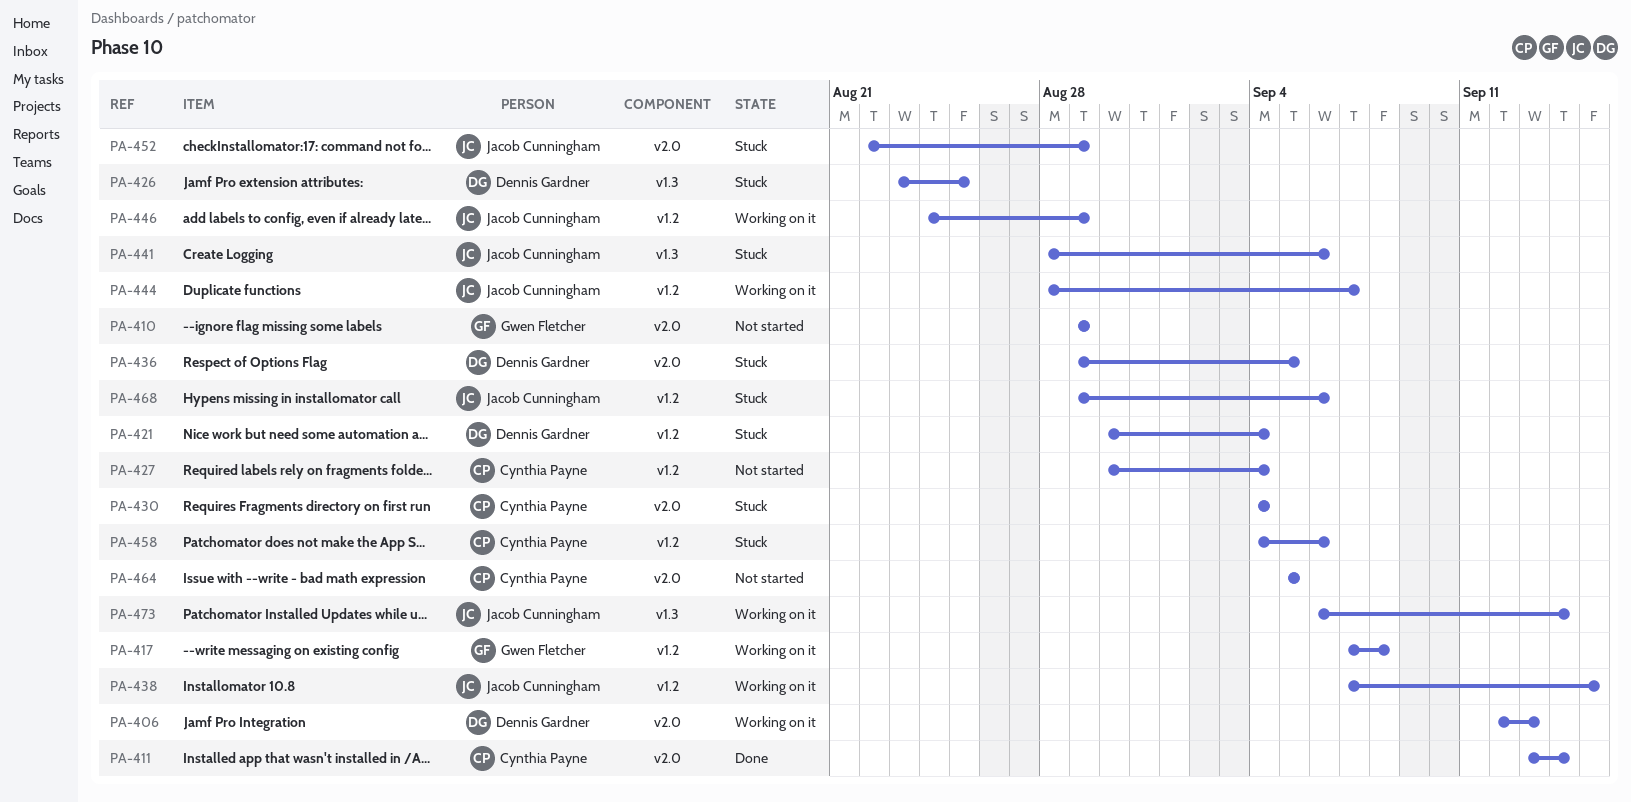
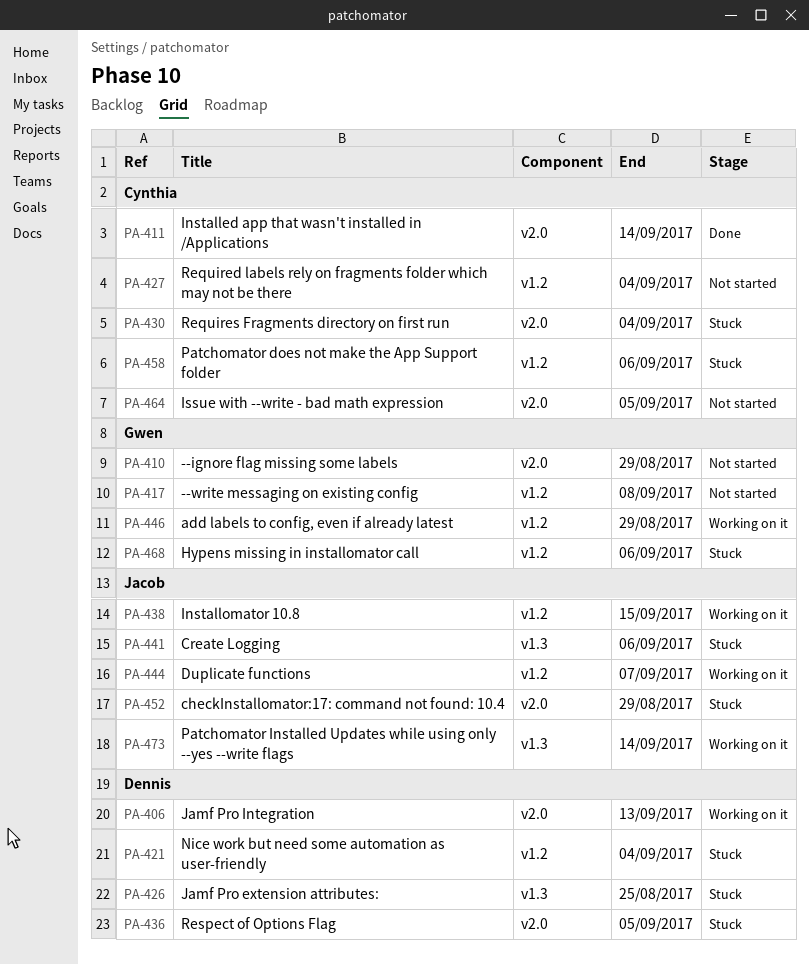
PA-417, status: Working on it -> Not started
PA-446, owner: Jacob Cunningham -> Gwen Fletcher
PA-468, owner: Jacob Cunningham -> Gwen Fletcher

